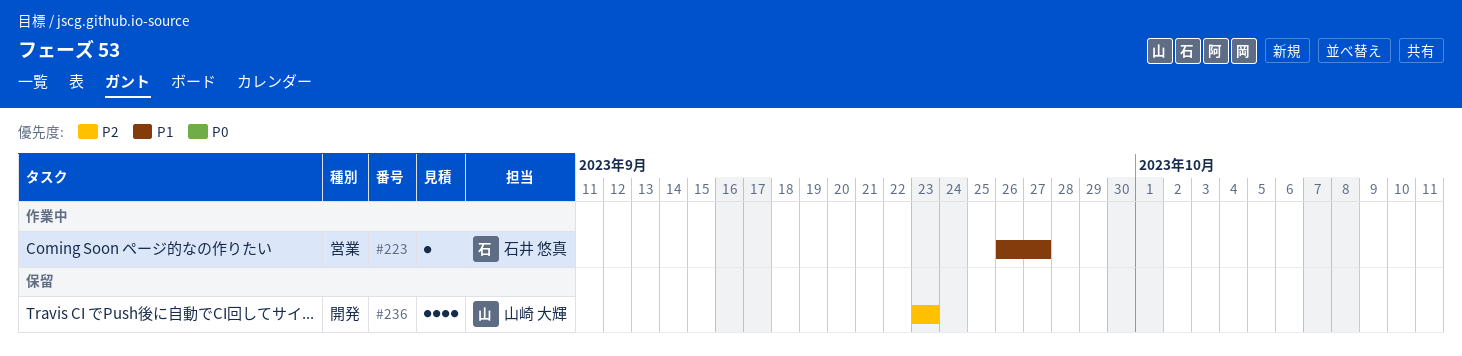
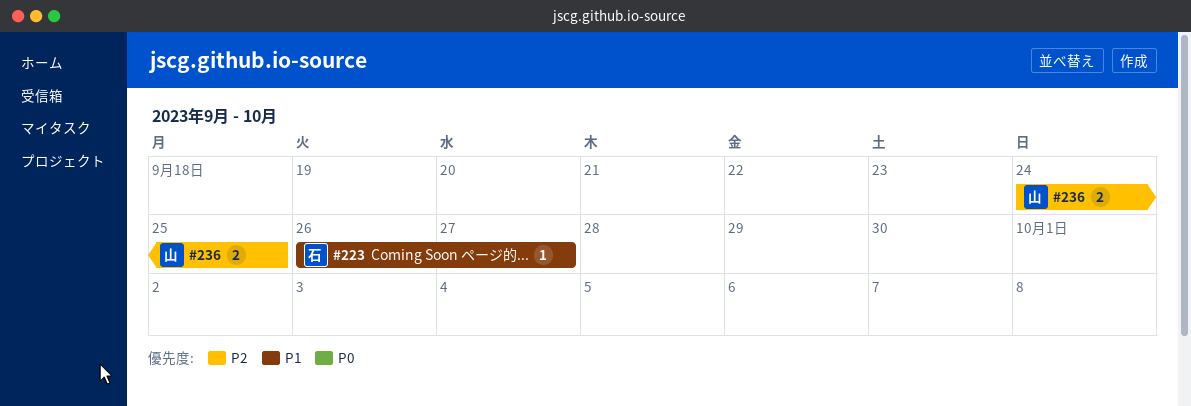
#236, estimate: 4 -> 2
#236, start: Sep 23 -> Sep 24
#236, due: Sep 23 -> Sep 25

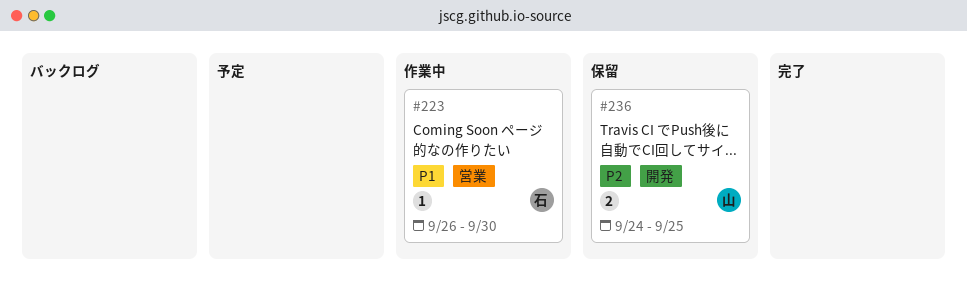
#223, due: Sep 27 -> Sep 30

